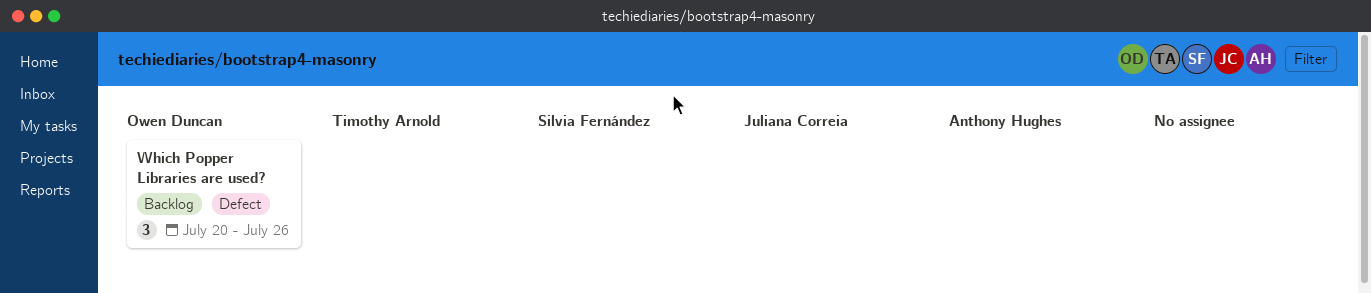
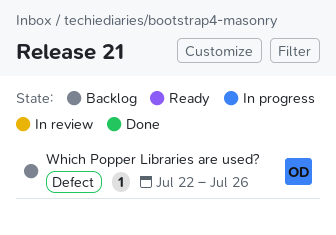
Which Popper Libraries are used?, estimate: 3 -> 1
Which Popper Libraries are used?, start: Jul 20 -> Jul 22

